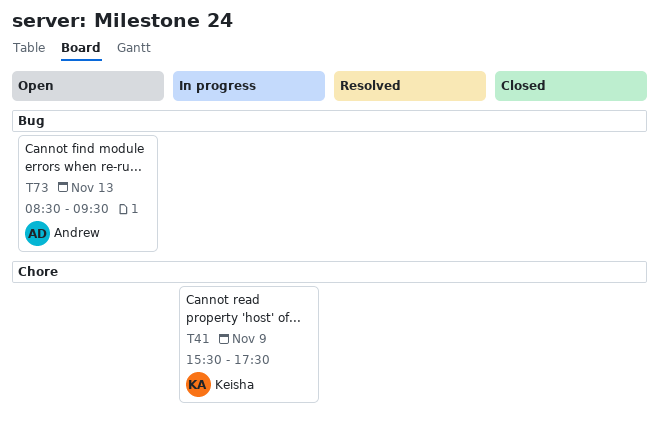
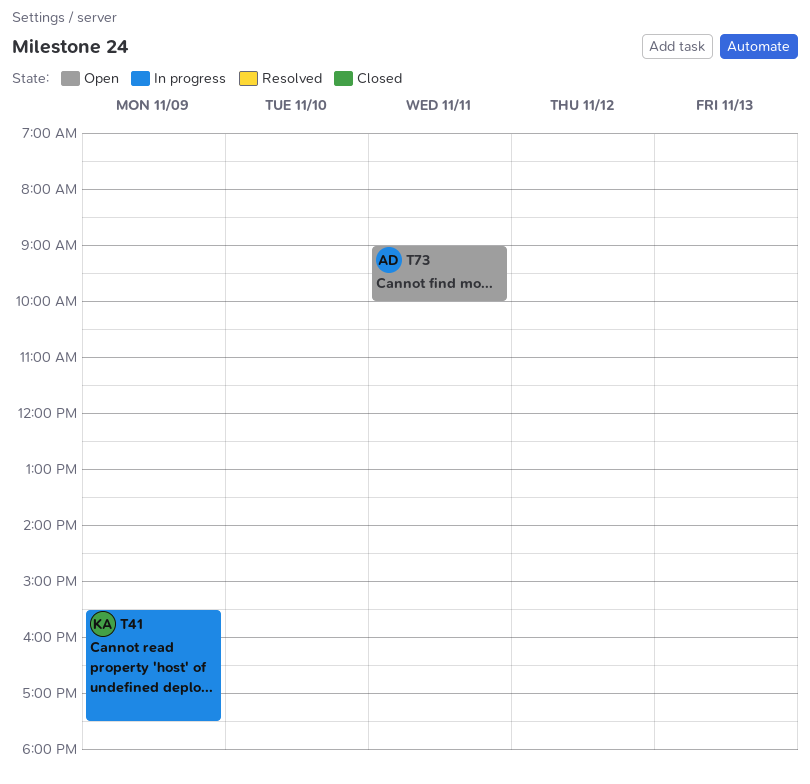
T73, day: Nov 13 -> Nov 11
T73, begins: 08:30 -> 09:00
T73, ends: 09:30 -> 10:00

